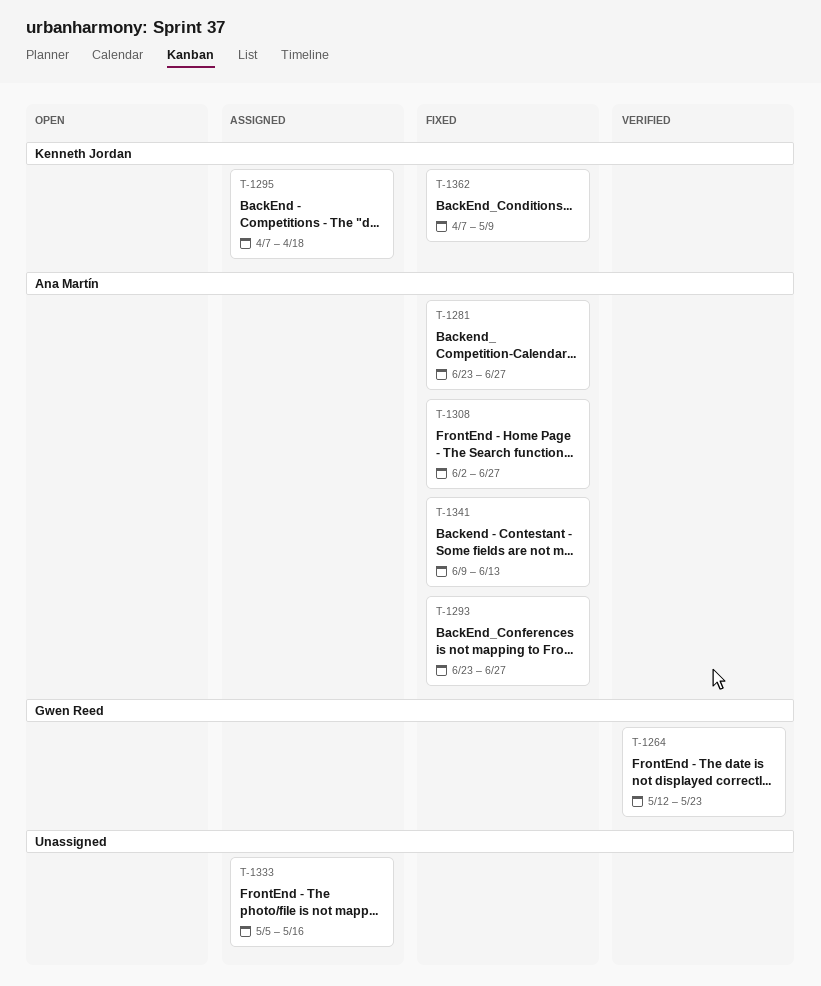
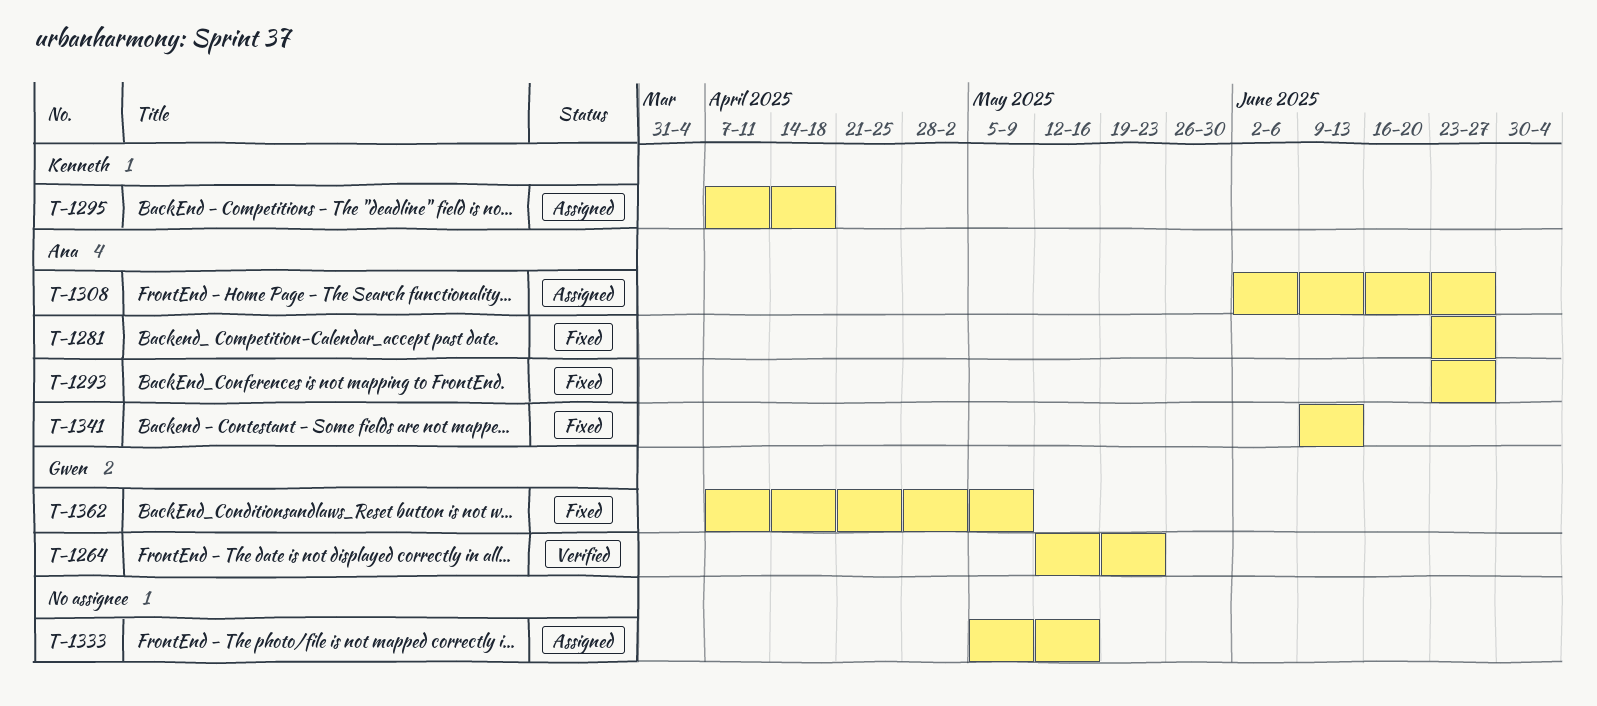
T-1308, status: Fixed -> Assigned
T-1362, owner: Kenneth Jordan -> Gwen Reed

